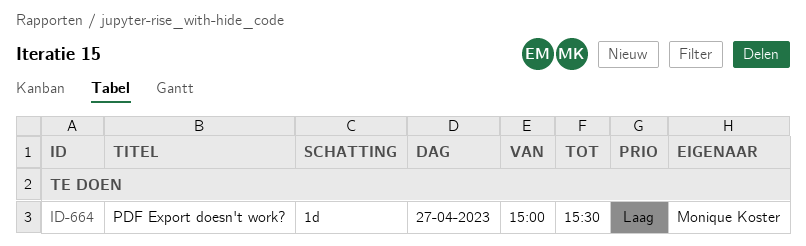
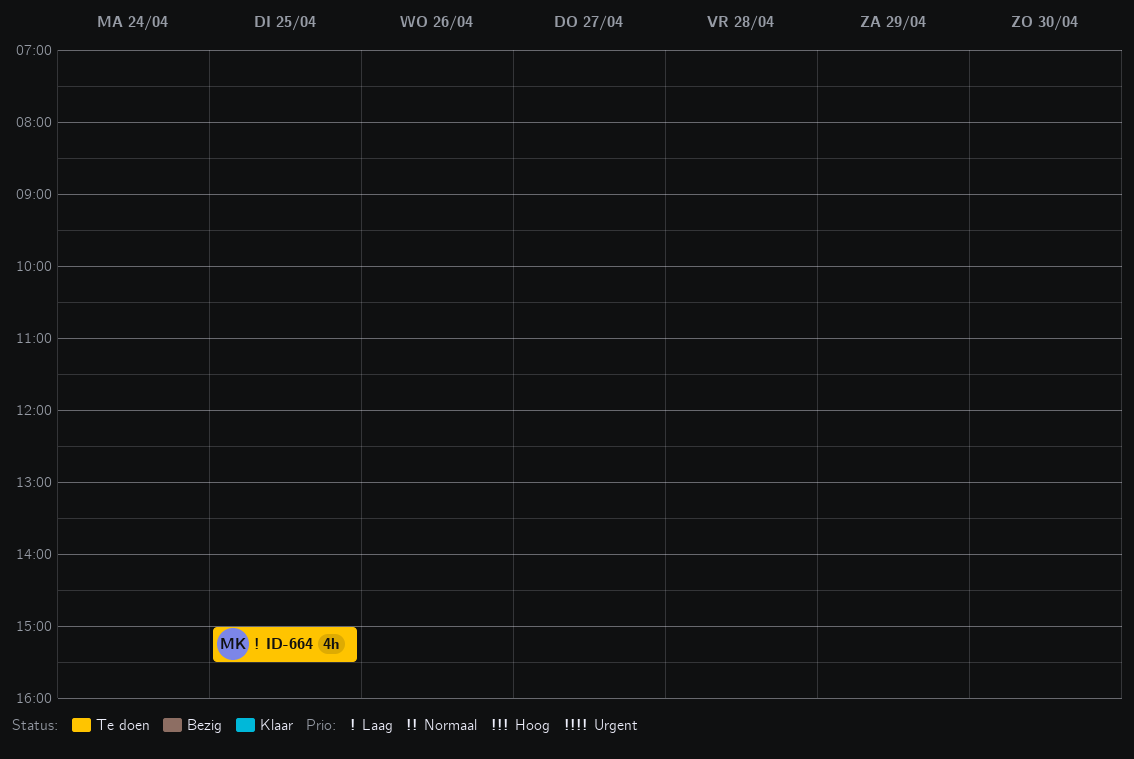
ID-664, estimate: 1d -> 4h
ID-664, day: Apr 27 -> Apr 25

